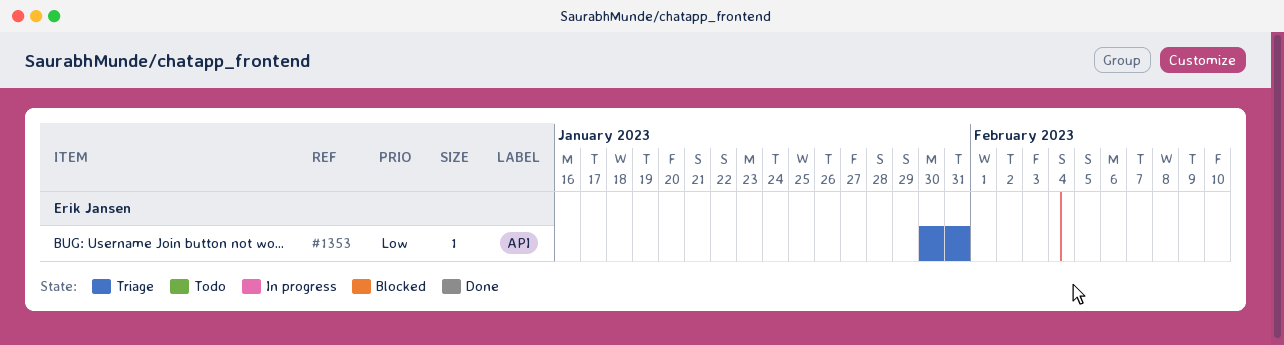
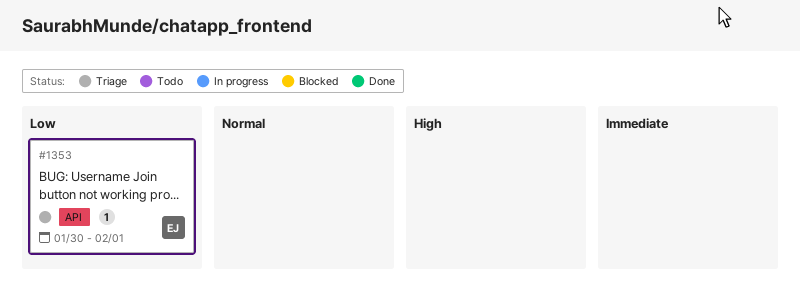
#1353, due: Jan 31 -> Feb 1

